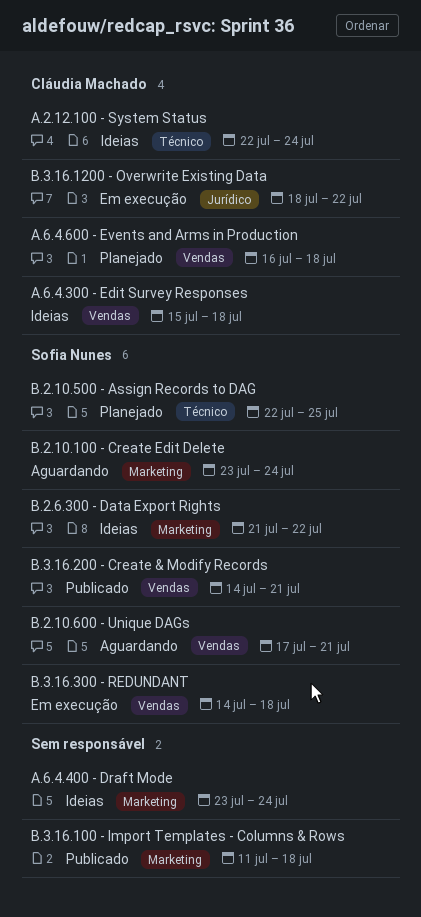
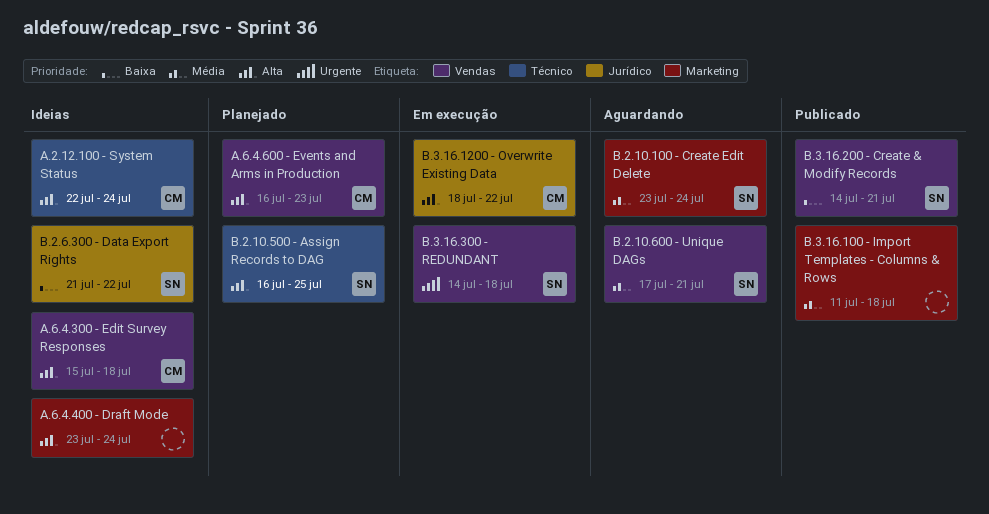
A.6.4.600 - Events and Arms in Production, due: Jul 18 -> Jul 23
B.2.10.500 - Assign Records to DAG, start: Jul 22 -> Jul 16
B.2.6.300 - Data Export Rights, label: Marketing -> Jurídico

